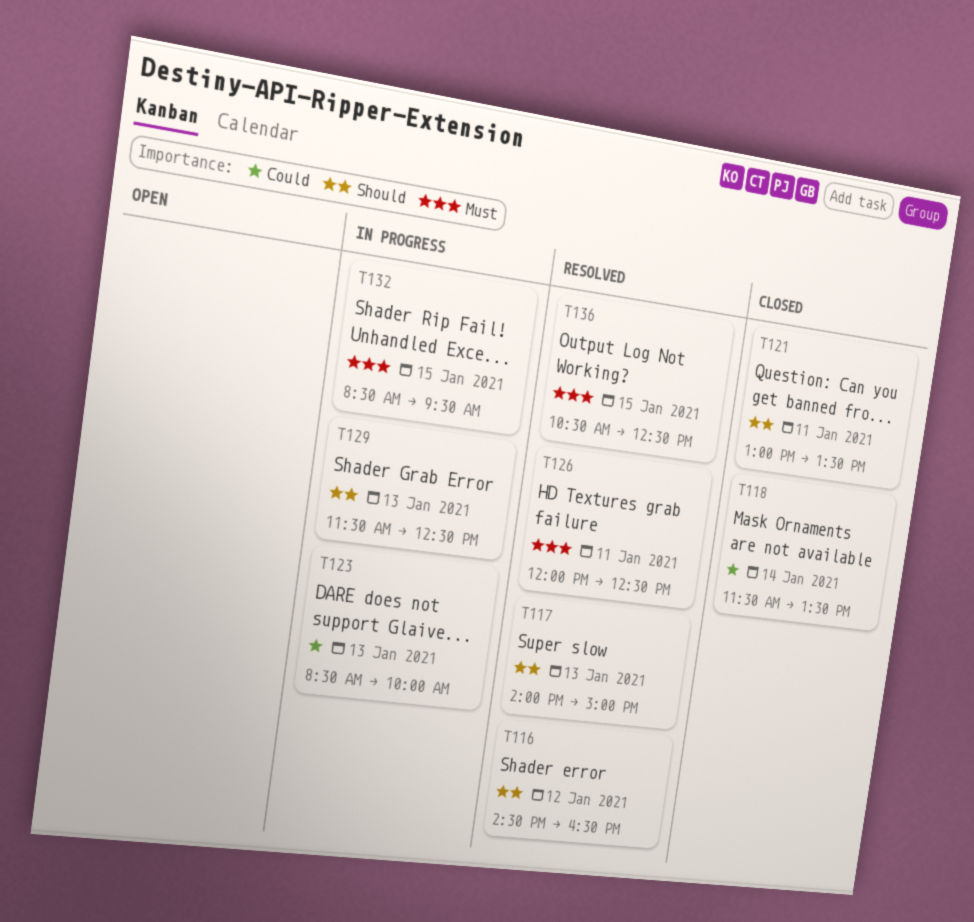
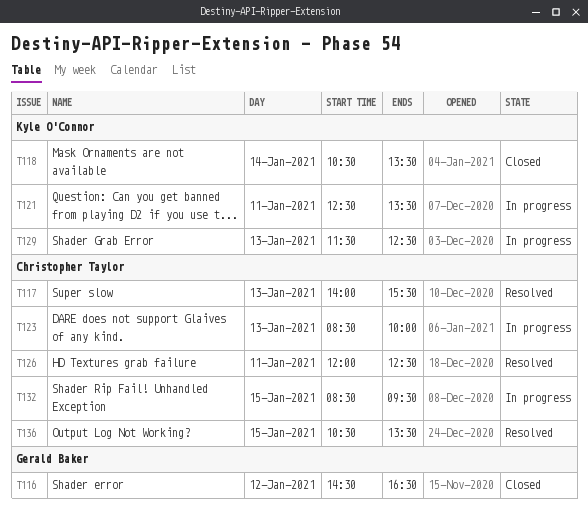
T116, status: Resolved -> Closed
T117, ends: 15:00 -> 15:30
T118, begins: 11:30 -> 10:30
T121, status: Closed -> In progress
T121, begins: 13:00 -> 12:30
T136, ends: 12:30 -> 13:30

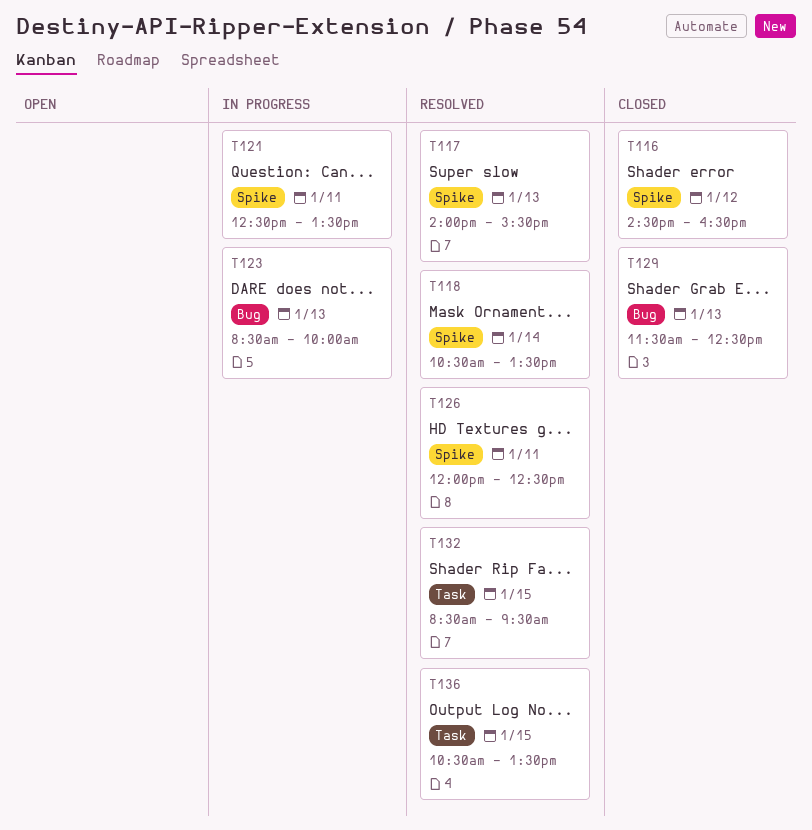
T118, status: Closed -> Resolved
T129, status: In progress -> Closed
T132, status: In progress -> Resolved

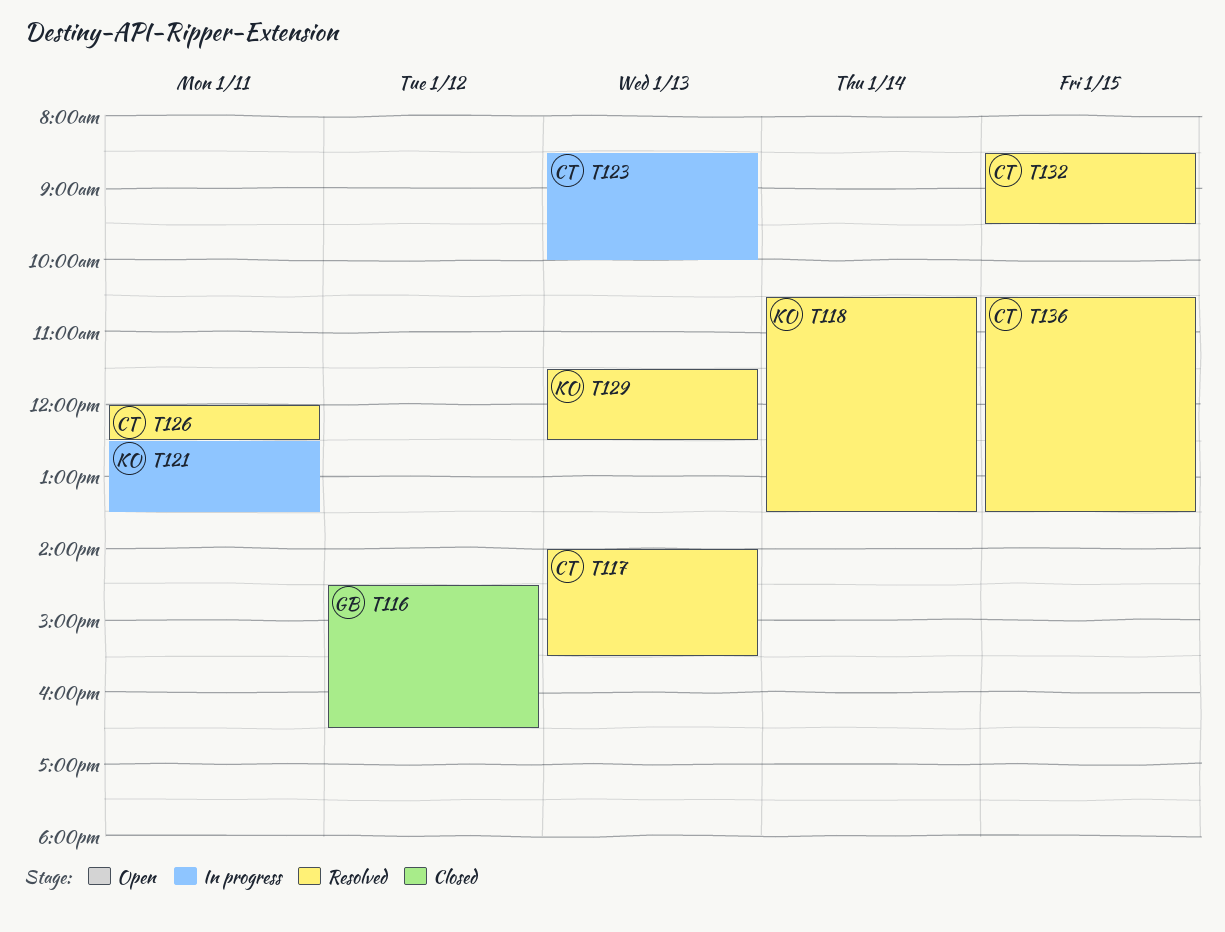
T129, status: Closed -> Resolved

